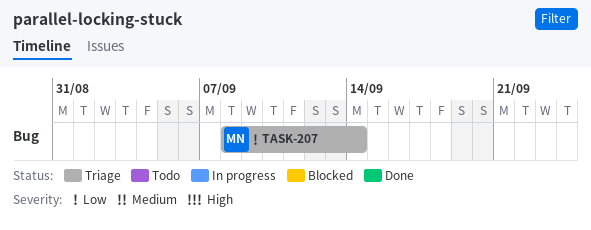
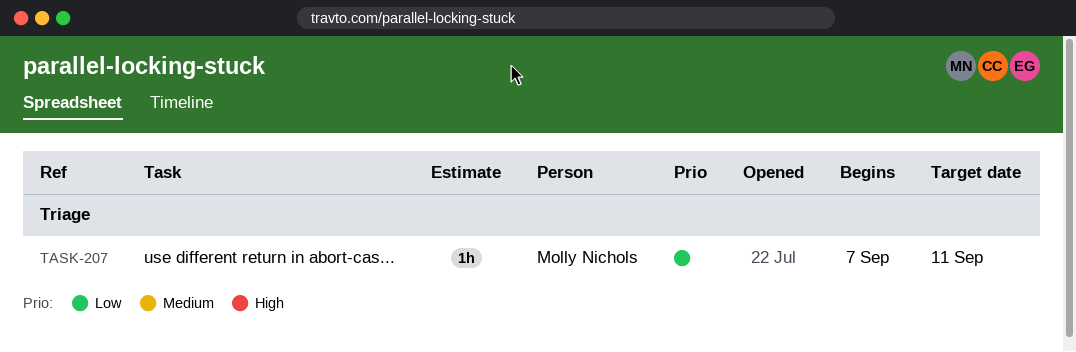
TASK-207, start: Sep 8 -> Sep 7
TASK-207, due: Sep 14 -> Sep 11

